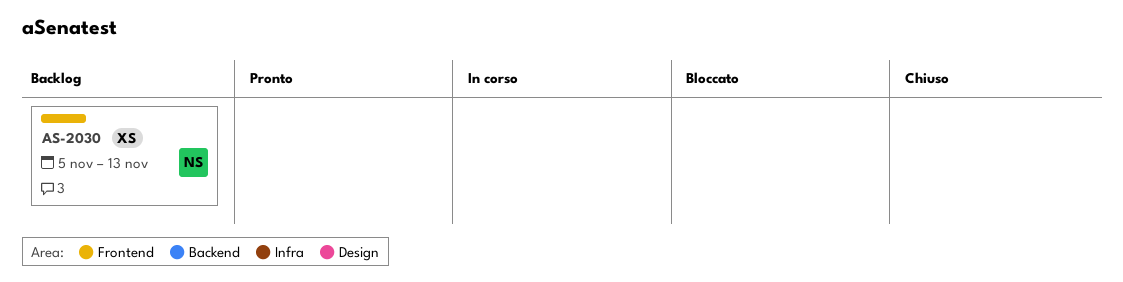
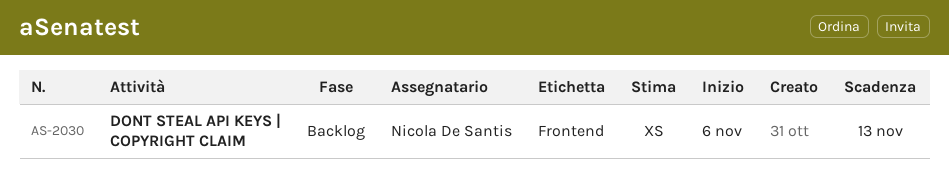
AS-2030, start: Nov 5 -> Nov 6

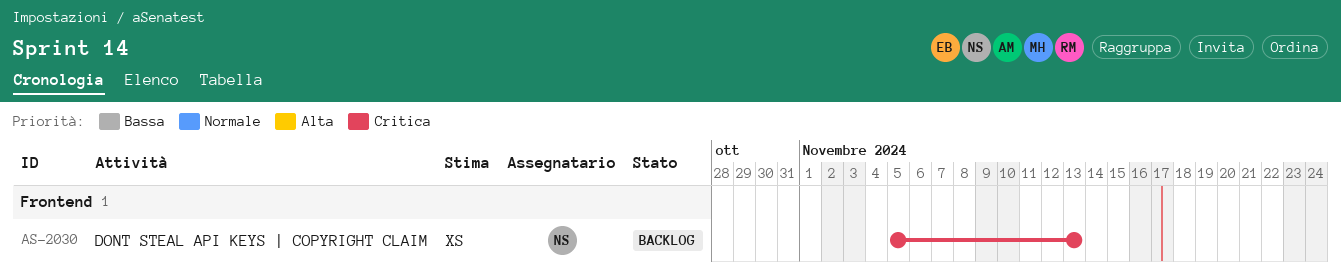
AS-2030, start: Nov 6 -> Nov 5

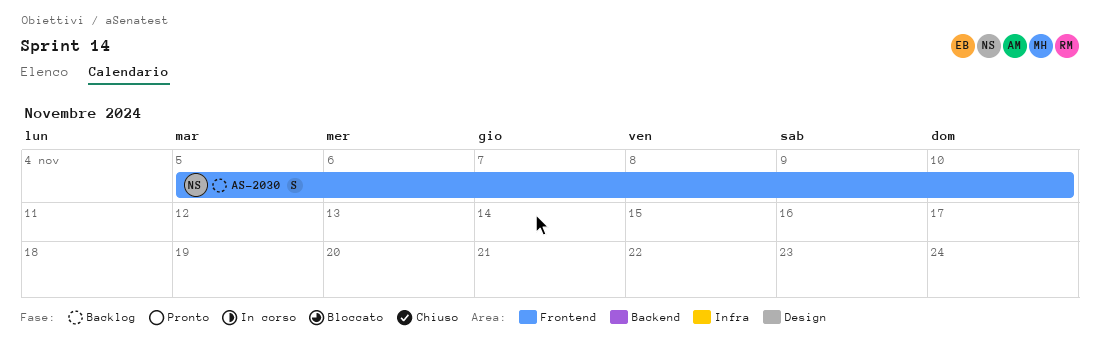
AS-2030, estimate: XS -> S
AS-2030, due: Nov 13 -> Nov 10

